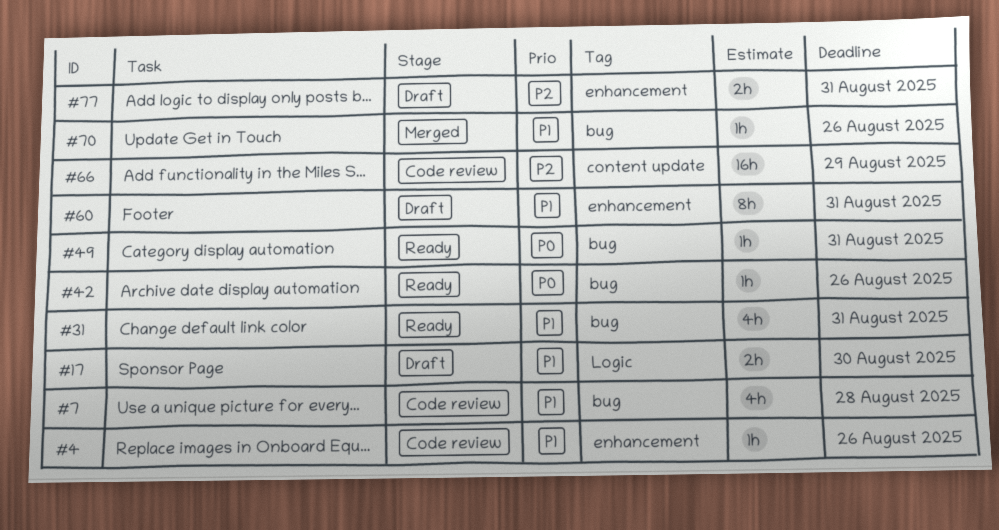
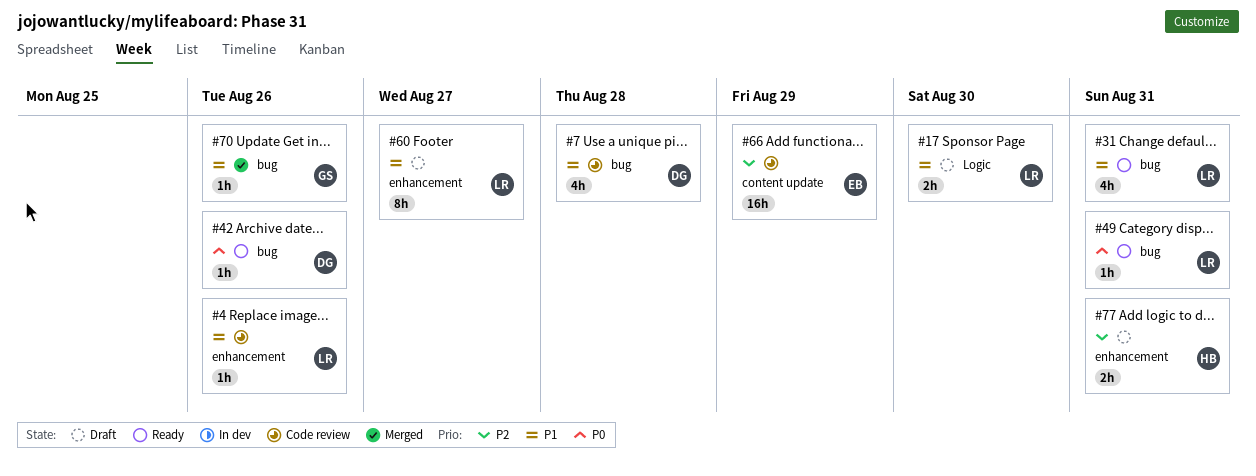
#60, due: Aug 31 -> Aug 27

